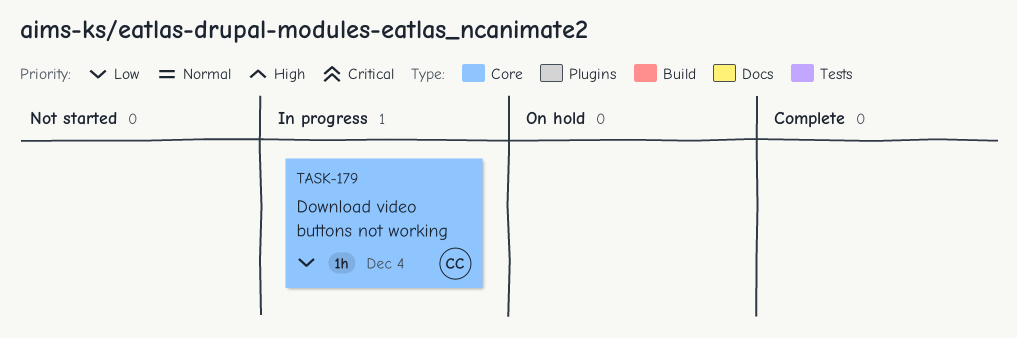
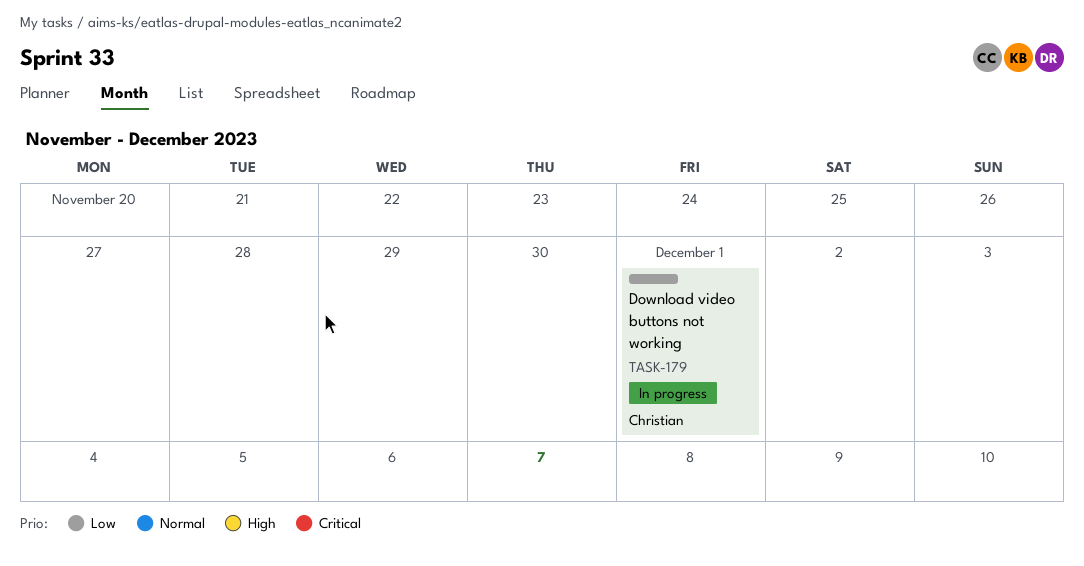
TASK-179, due: Dec 4 -> Dec 1

